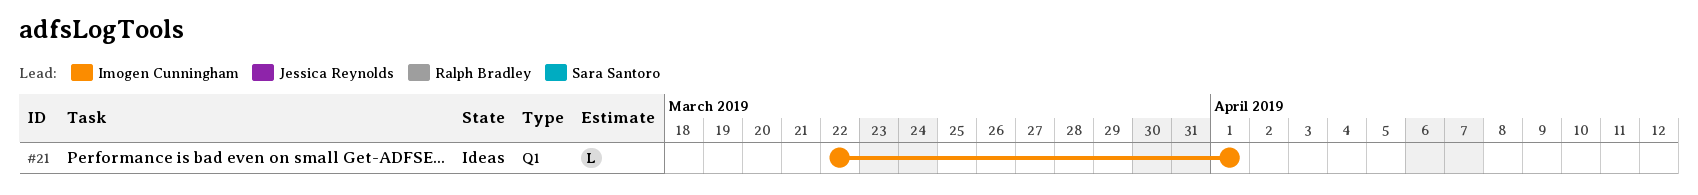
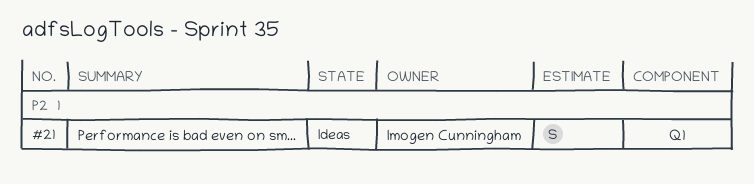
#21, estimate: L -> S

